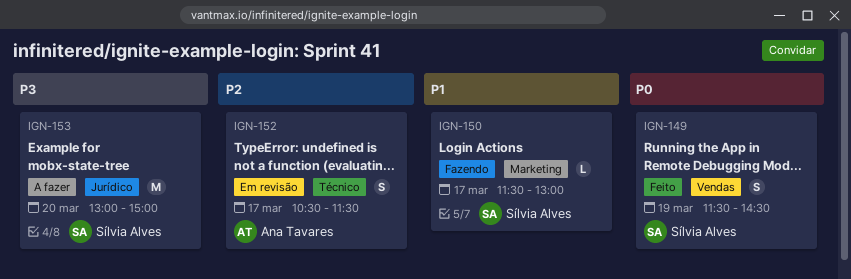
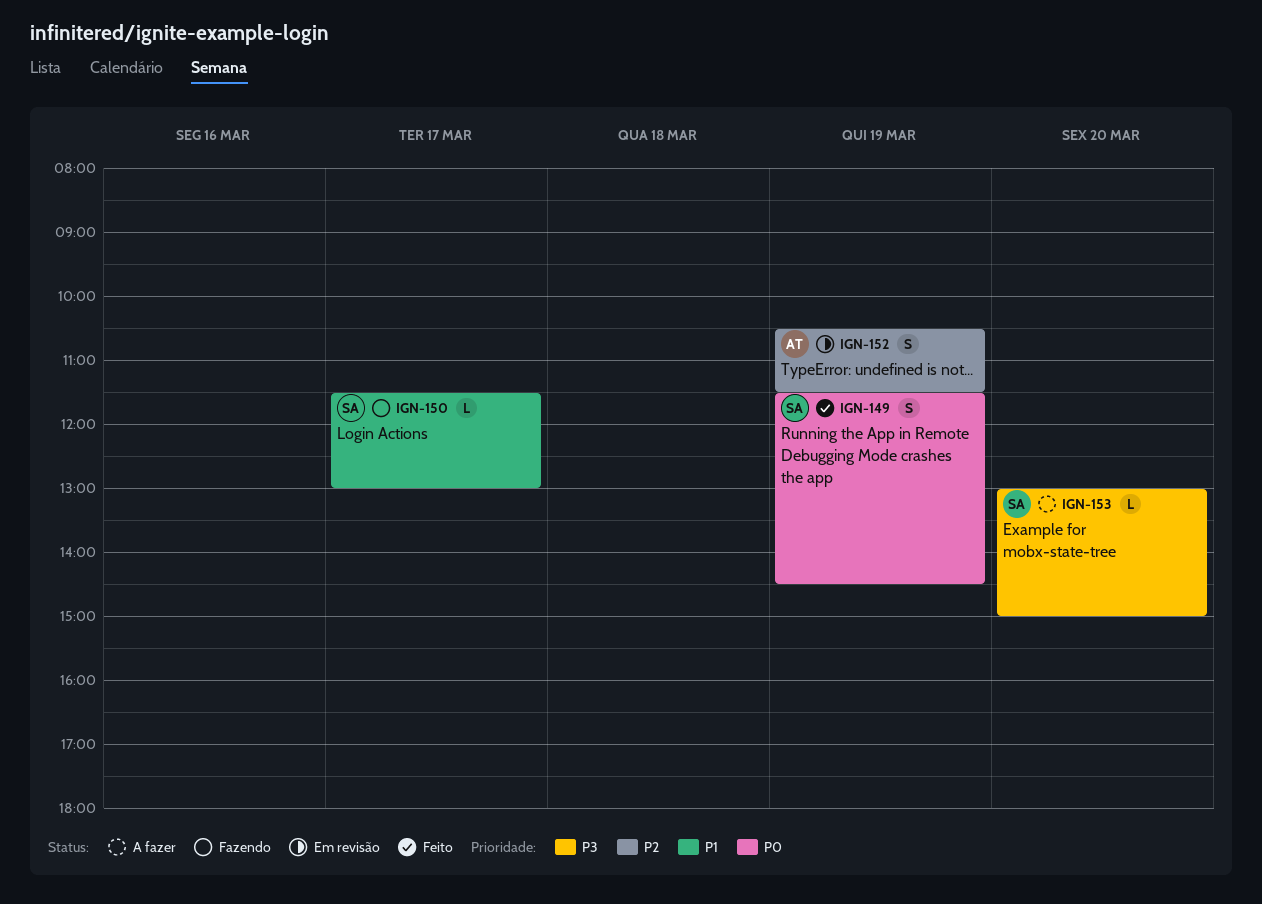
IGN-152, day: Mar 17 -> Mar 19
IGN-153, estimate: M -> L

